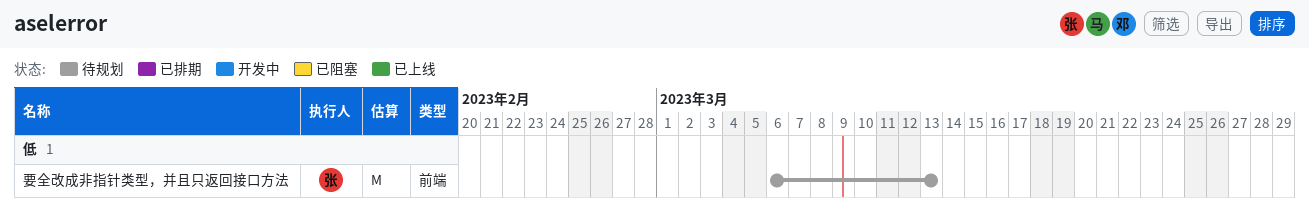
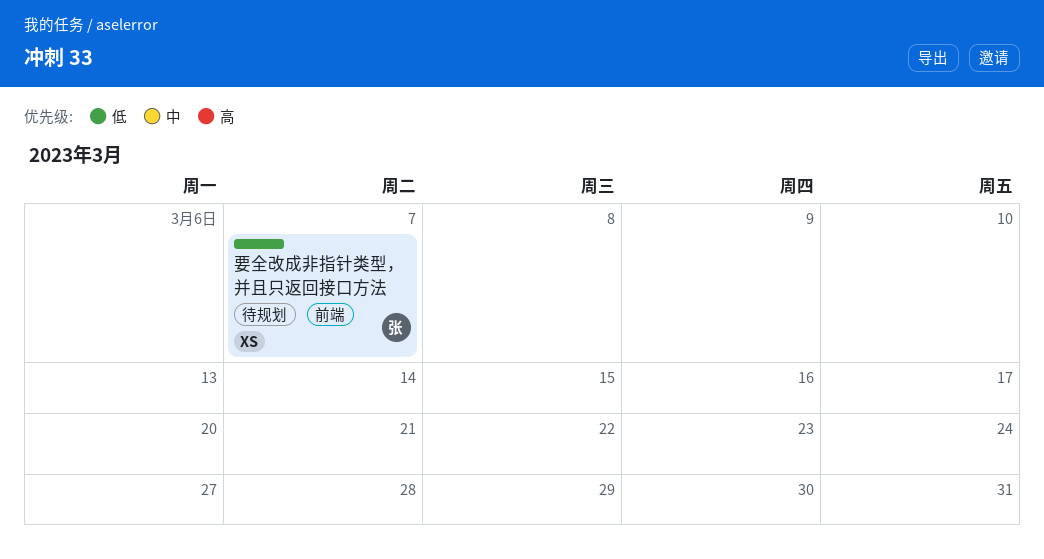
要全改成非指针类型，并且只返回接口方法, estimate: M -> XS
要全改成非指针类型，并且只返回接口方法, due: Mar 13 -> Mar 7

